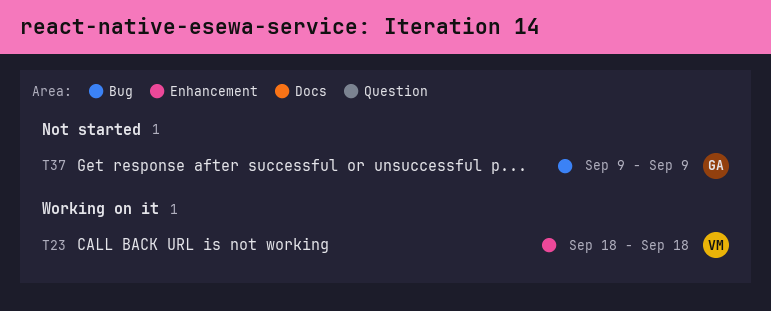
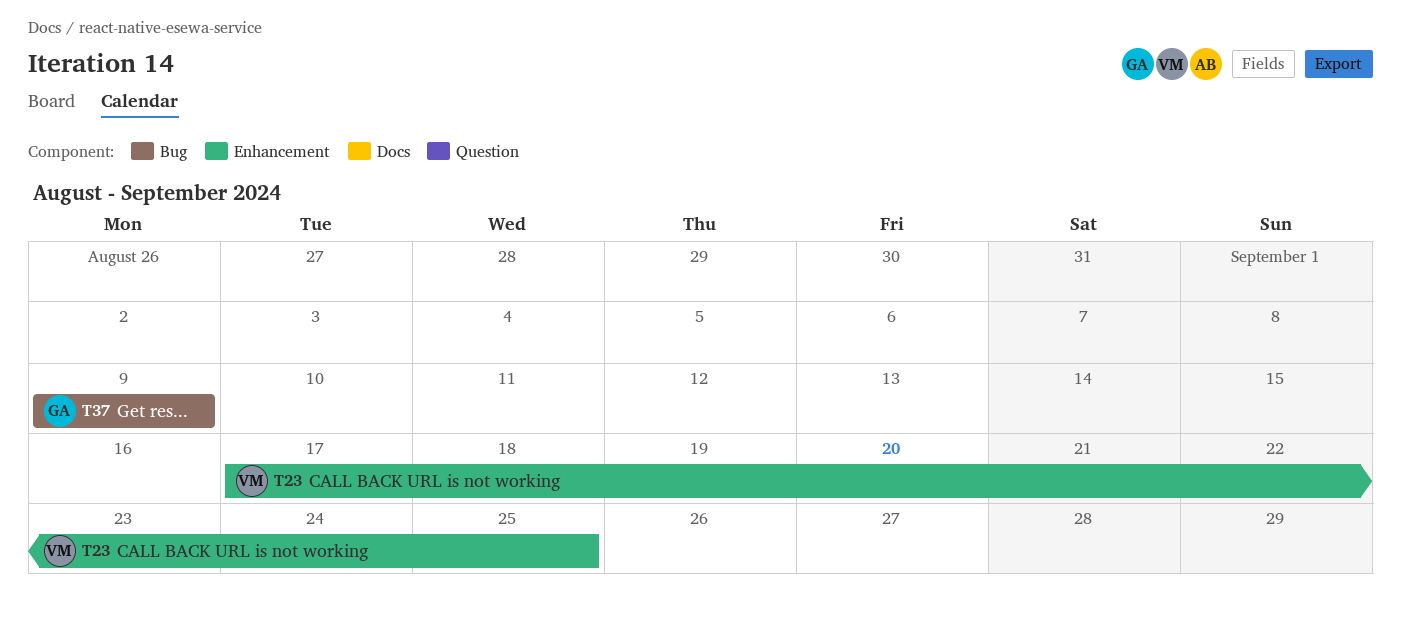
T23, start: Sep 18 -> Sep 17
T23, due: Sep 18 -> Sep 25

